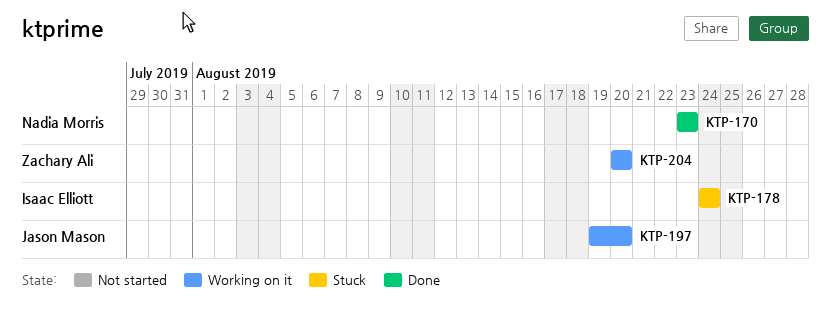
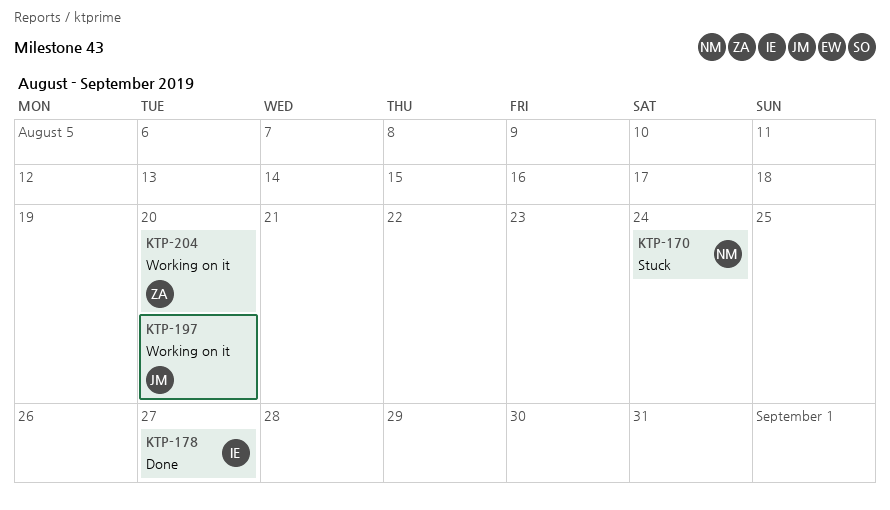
KTP-170, status: Done -> Stuck
KTP-170, due: Aug 23 -> Aug 24
KTP-178, status: Stuck -> Done
KTP-178, due: Aug 24 -> Aug 27

